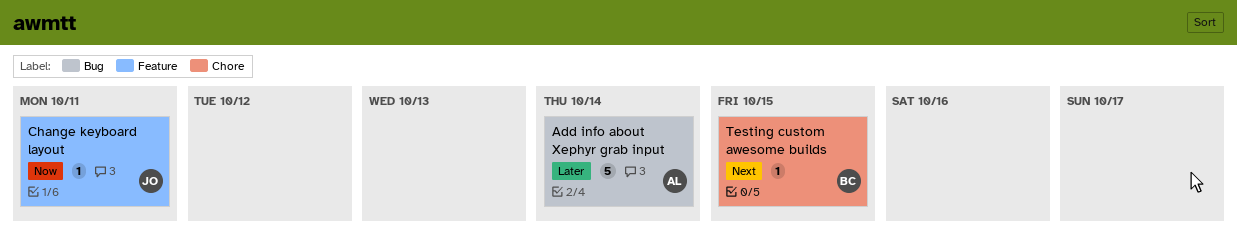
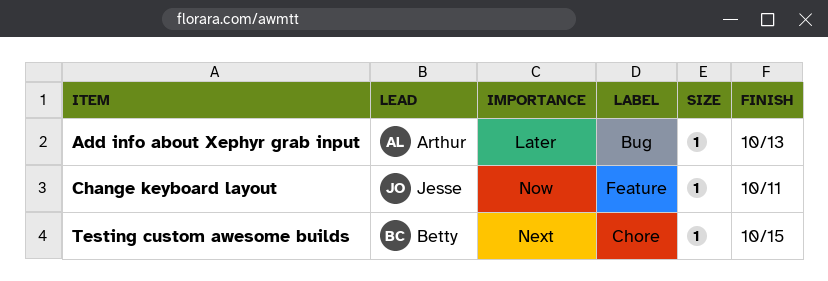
Add info about Xephyr grab input, estimate: 5 -> 1
Add info about Xephyr grab input, due: Oct 14 -> Oct 13

